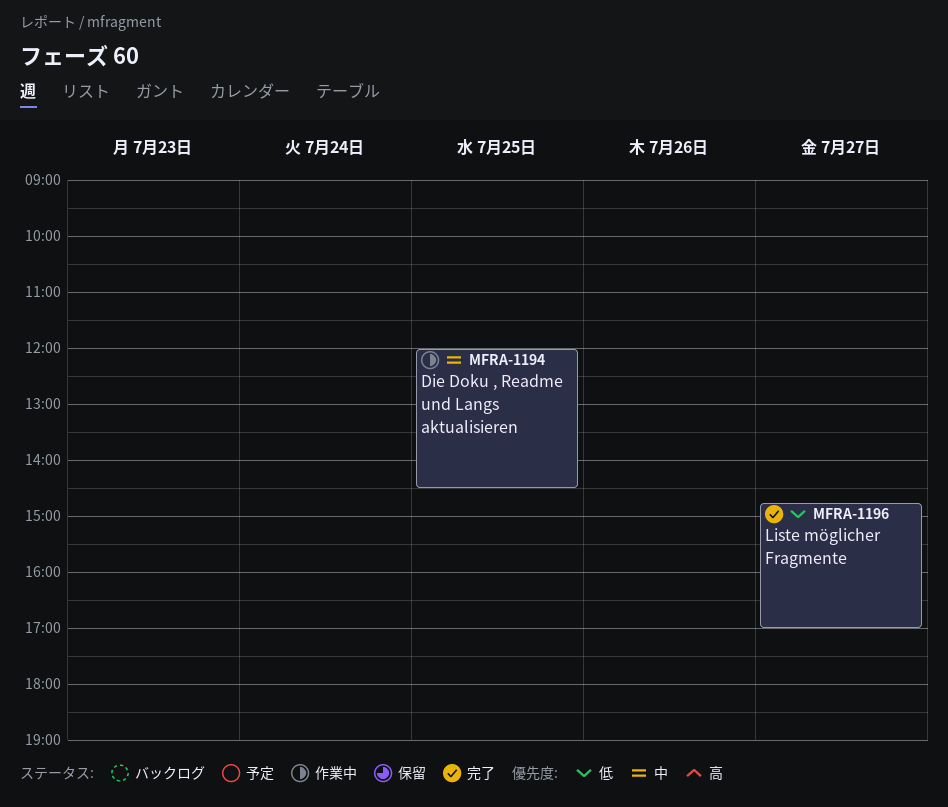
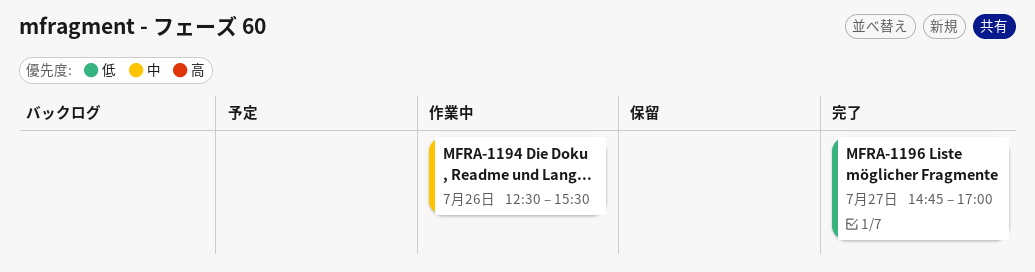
MFRA-1194, day: Jul 25 -> Jul 26
MFRA-1194, begins: 12:00 -> 12:30
MFRA-1194, ends: 14:30 -> 15:30

